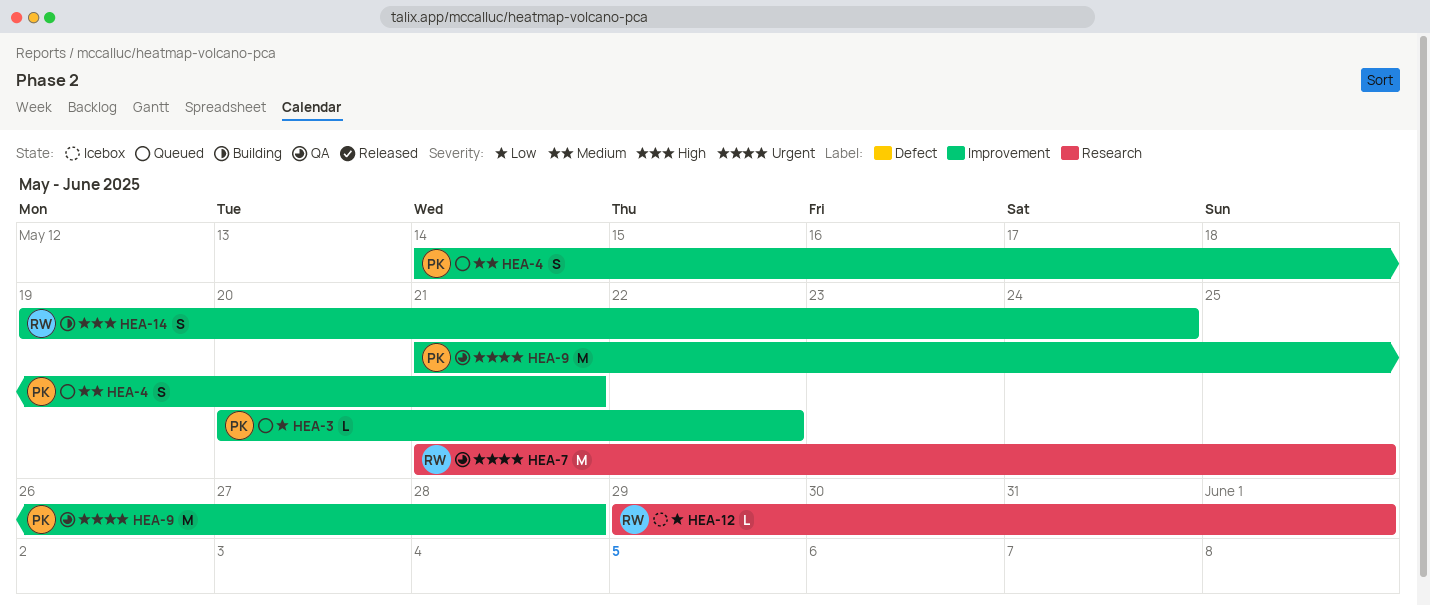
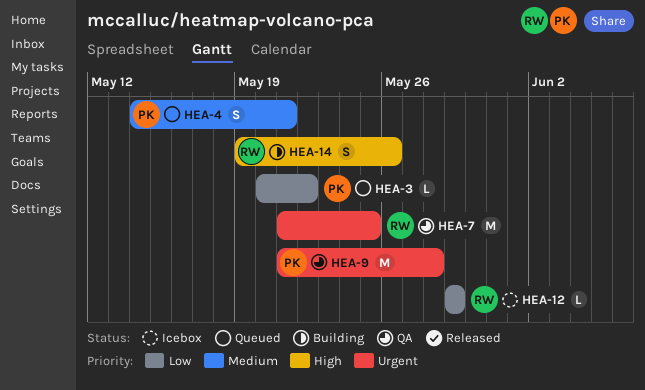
HEA-12, due: Jun 1 -> May 29
HEA-14, due: May 24 -> May 26

